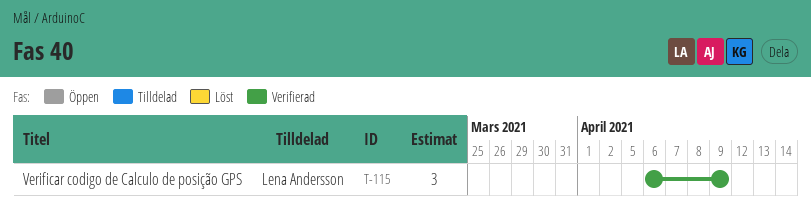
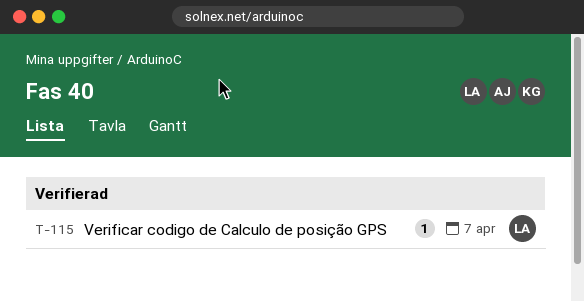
T-115, estimate: 3 -> 1
T-115, due: Apr 9 -> Apr 7

